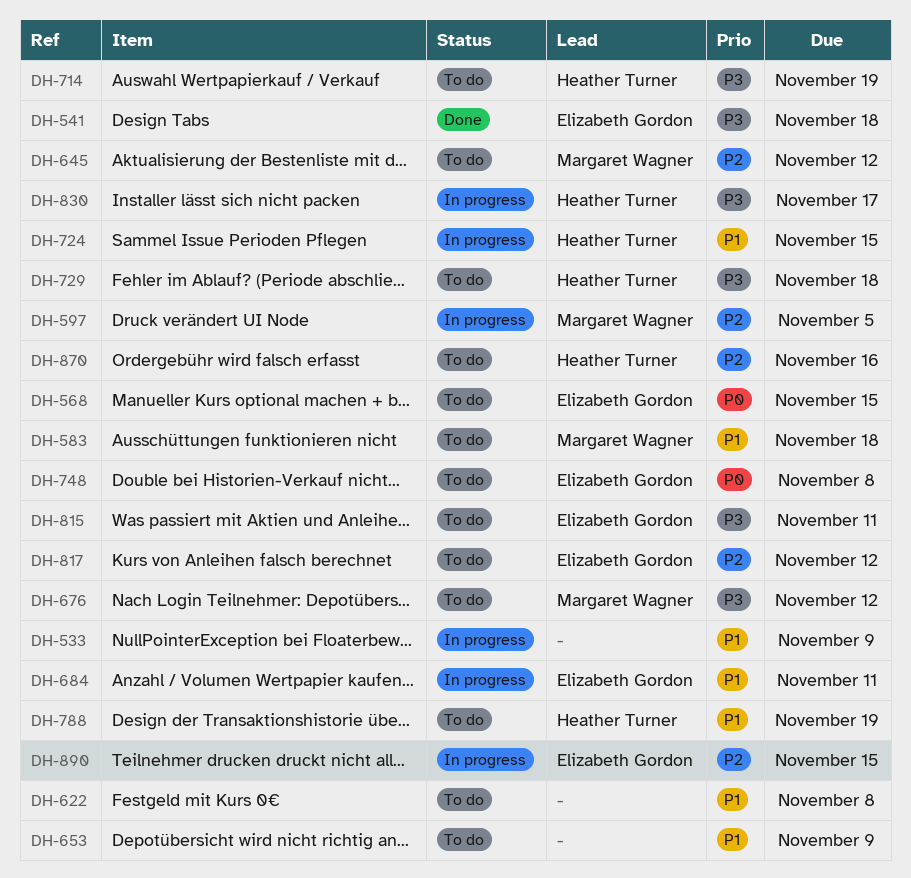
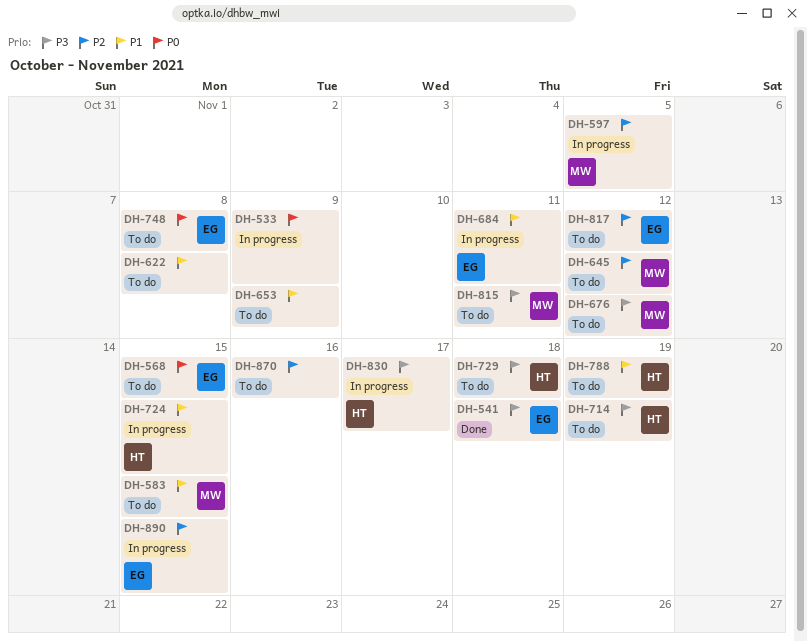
DH-533, priority: P1 -> P0
DH-583, due: Nov 18 -> Nov 15
DH-815, owner: Elizabeth Gordon -> Margaret Wagner
DH-870, owner: Heather Turner -> none

